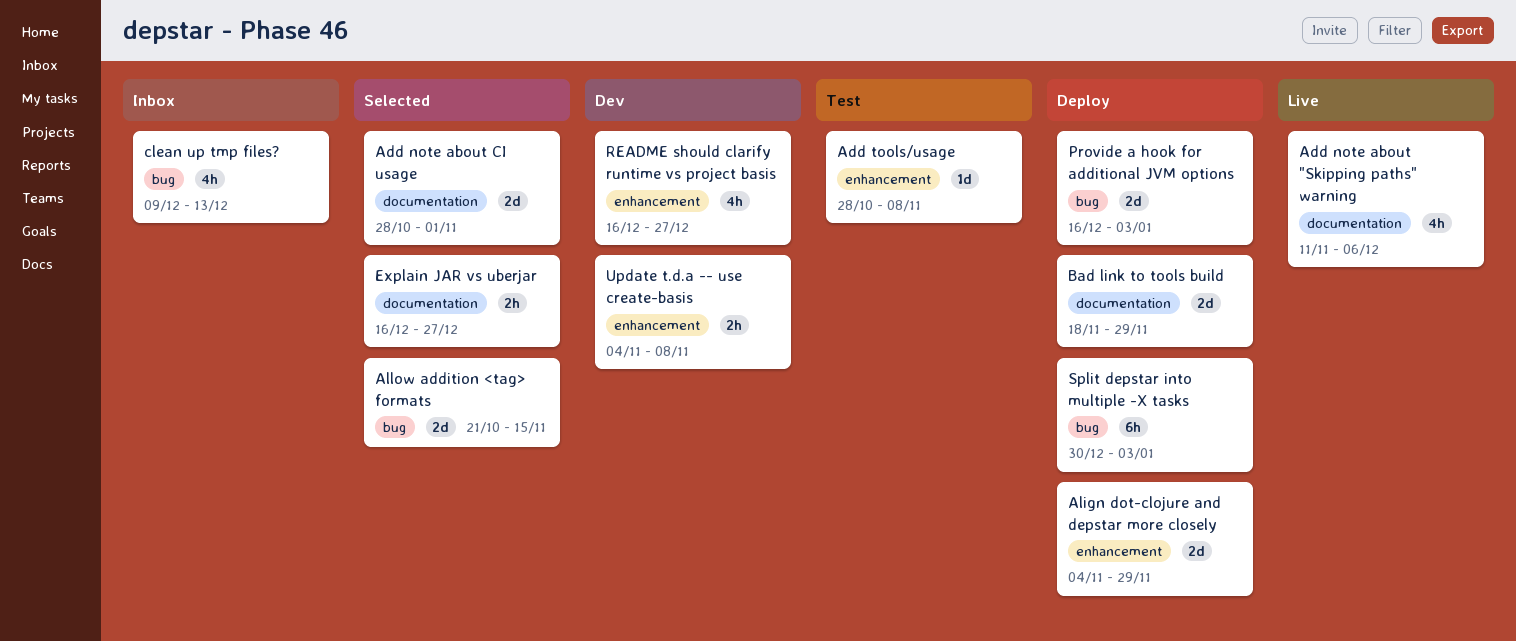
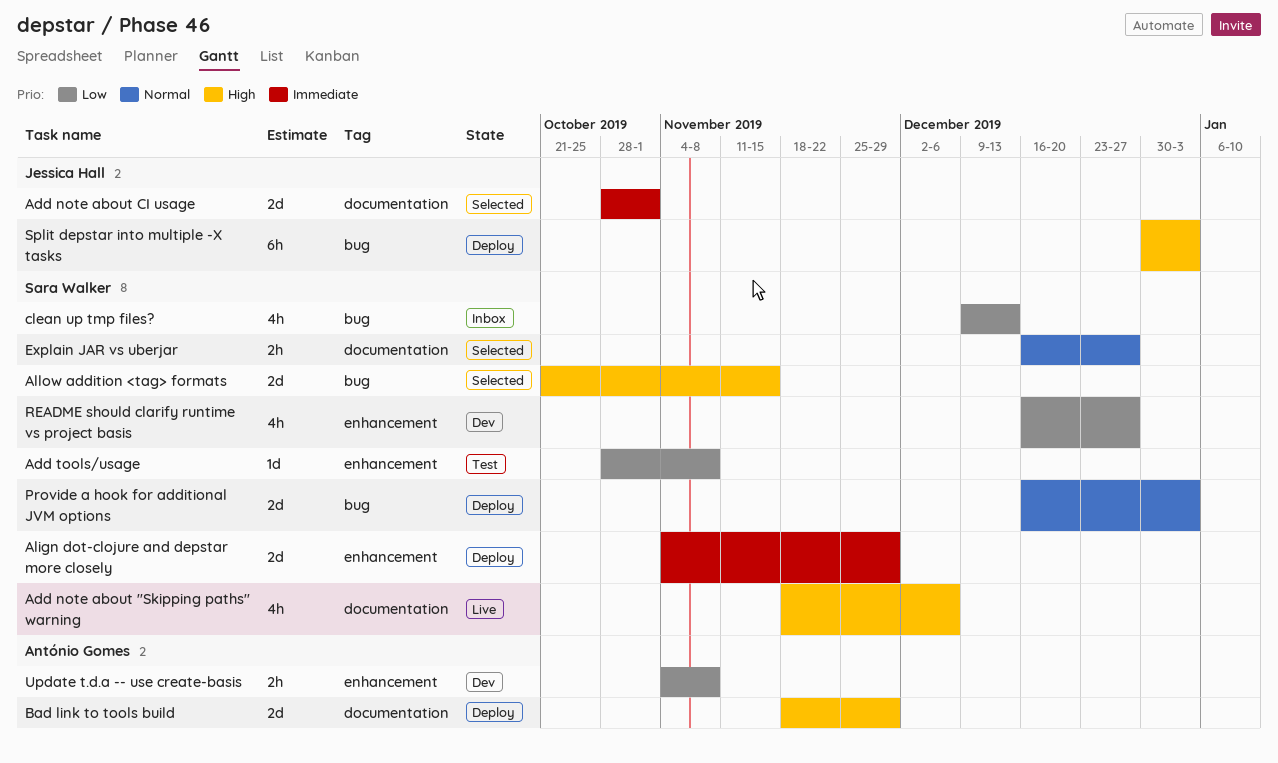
Add note about "Skipping paths" warning, start: Nov 11 -> Nov 18

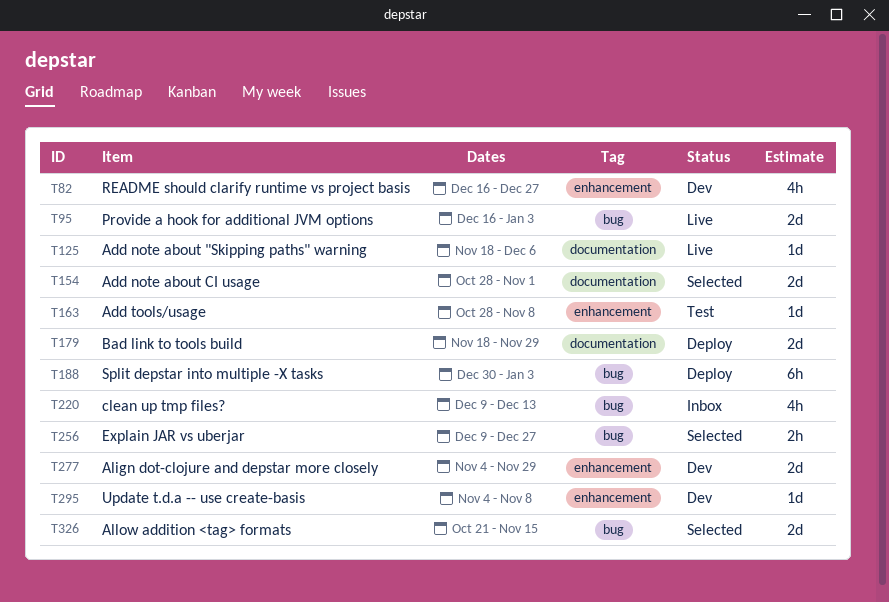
Add note about "Skipping paths" warning, estimate: 4h -> 1d
Align dot-clojure and depstar more closely, status: Deploy -> Dev
Explain JAR vs uberjar, label: documentation -> bug
Explain JAR vs uberjar, start: Dec 16 -> Dec 9
Provide a hook for additional JVM options, status: Deploy -> Live
Update t.d.a -- use create-basis, estimate: 2h -> 1d

